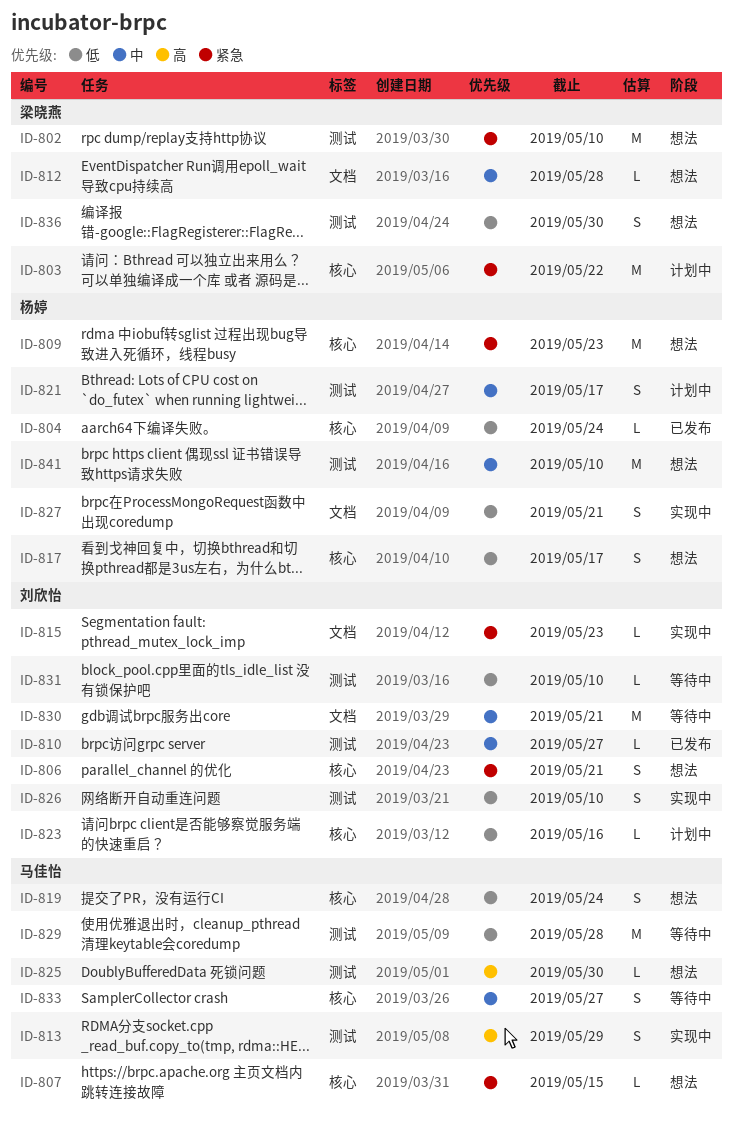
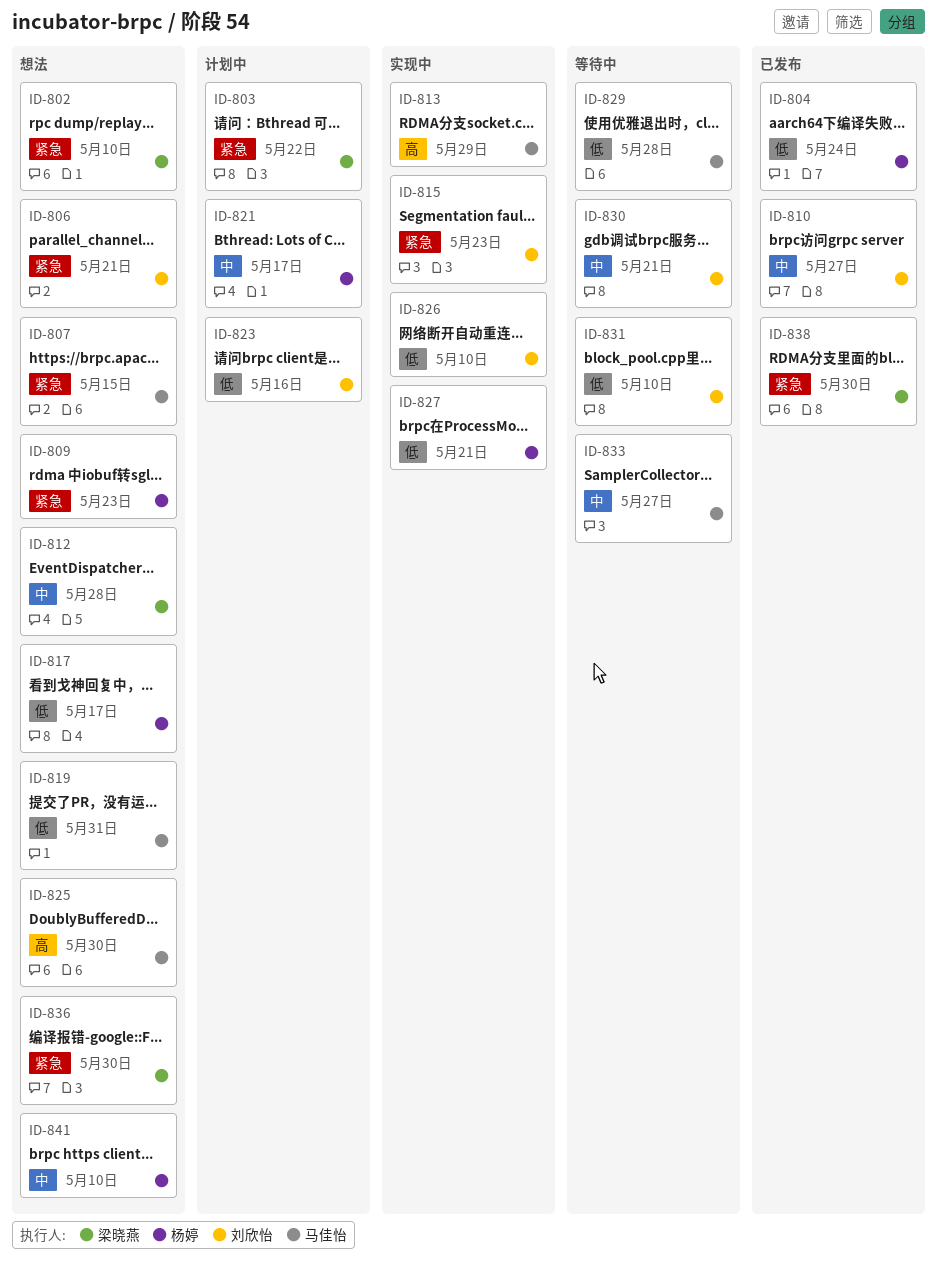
ID-819, due: May 24 -> May 31
ID-836, priority: 低 -> 紧急
ID-838: none -> present

